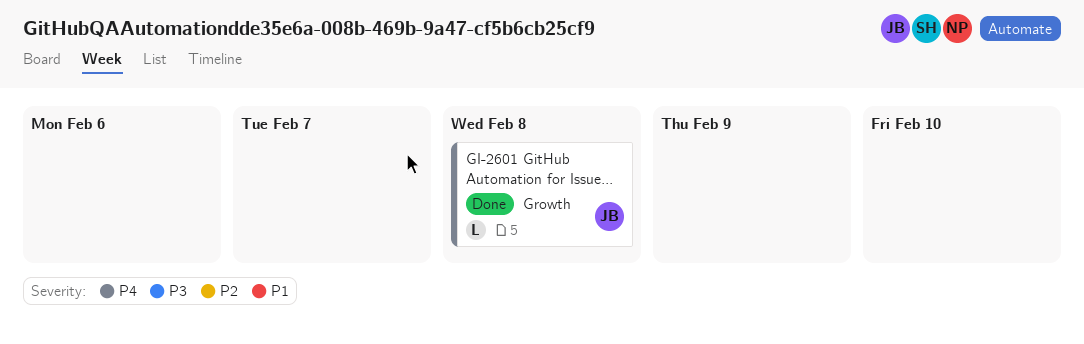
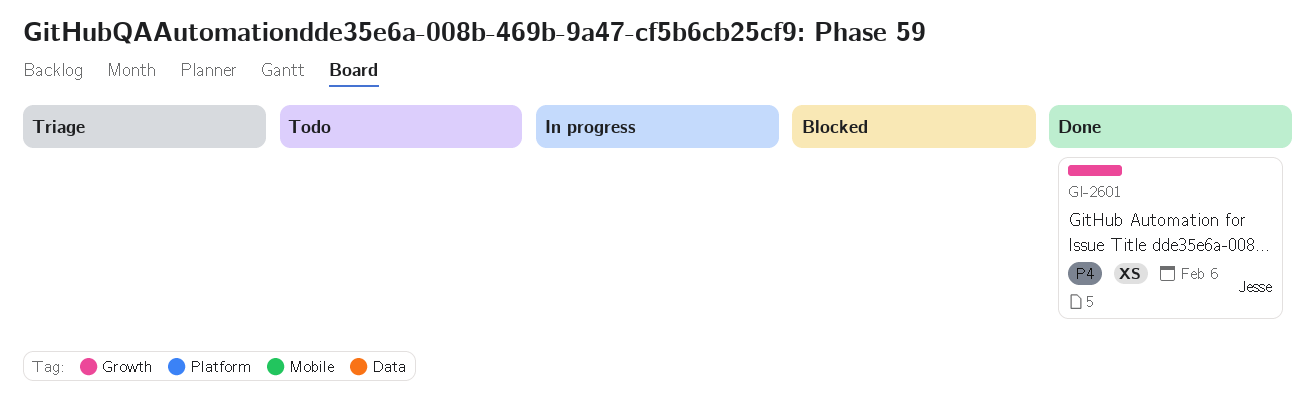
GI-2601, estimate: L -> XS
GI-2601, due: Feb 8 -> Feb 6

